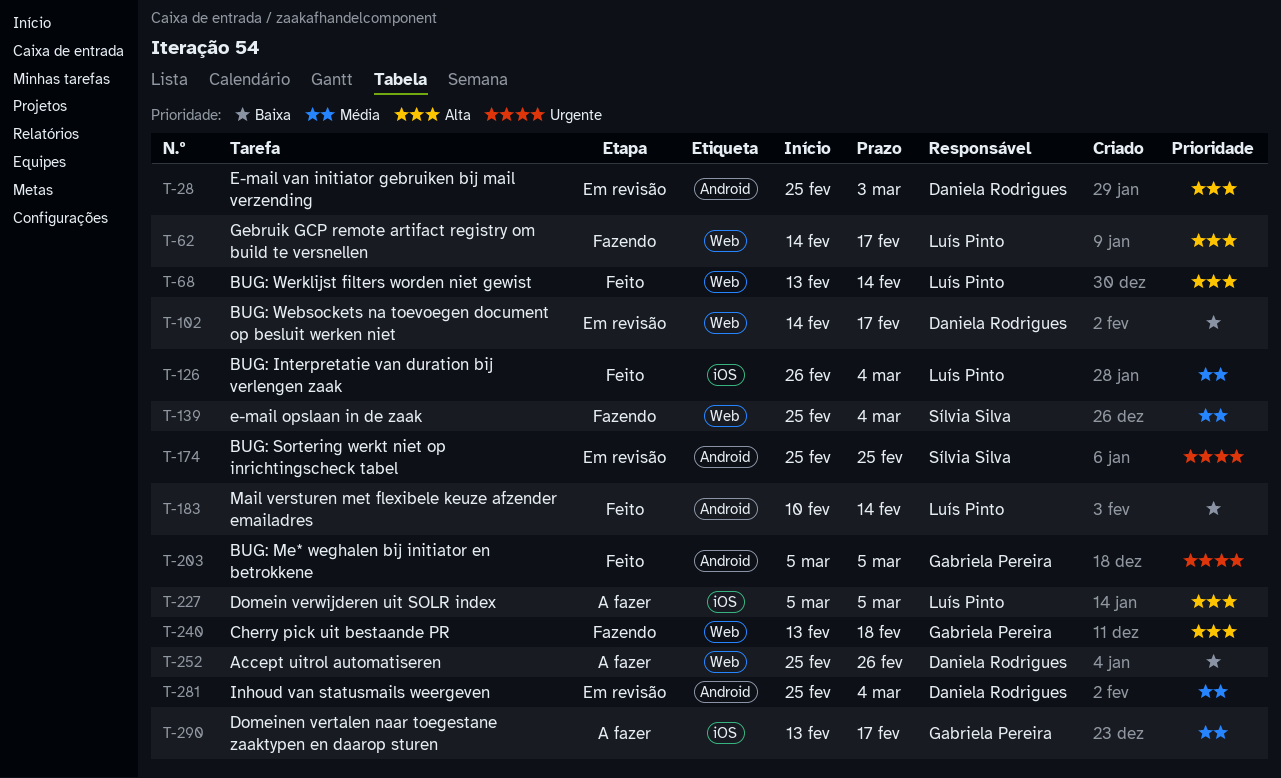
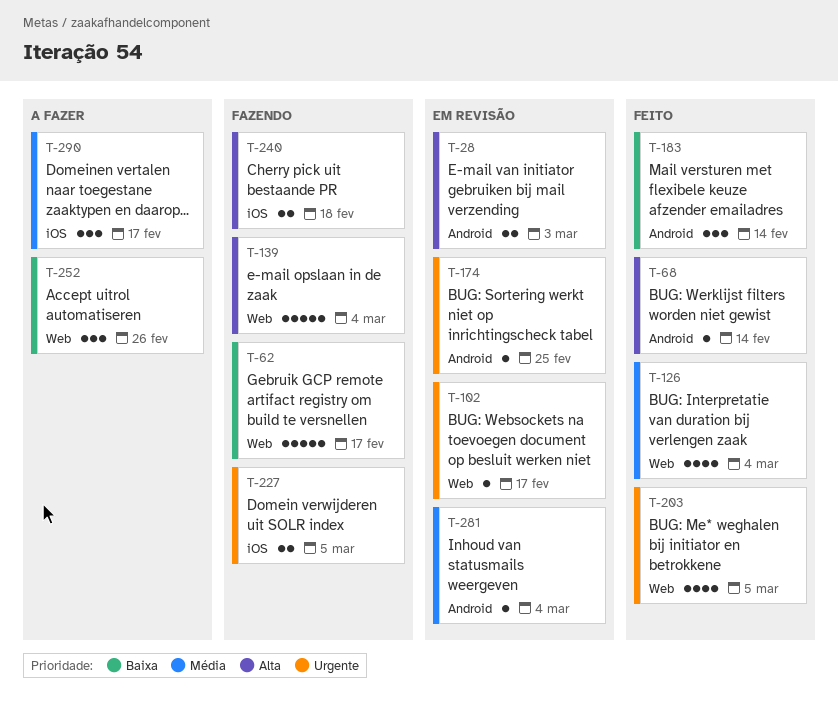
T-62, priority: Alta -> Baixa
T-68, label: Web -> Android
T-102, priority: Baixa -> Urgente
T-126, label: iOS -> Web
T-139, priority: Média -> Alta
T-203, label: Android -> Web
T-227, status: A fazer -> Fazendo
T-227, priority: Alta -> Urgente
T-240, label: Web -> iOS

